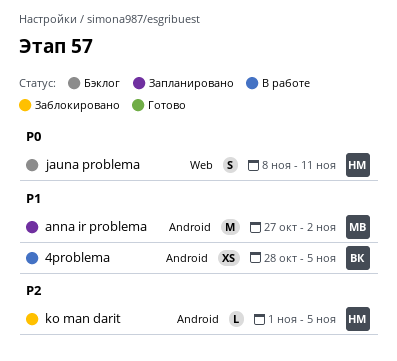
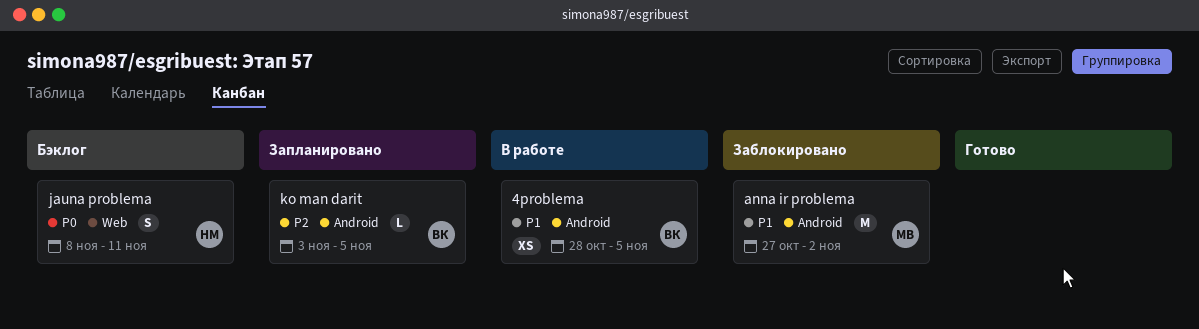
anna ir problema, status: Запланировано -> Заблокировано
ko man darit, status: Заблокировано -> Запланировано
ko man darit, owner: НМ -> ВК
ko man darit, start: Nov 1 -> Nov 3

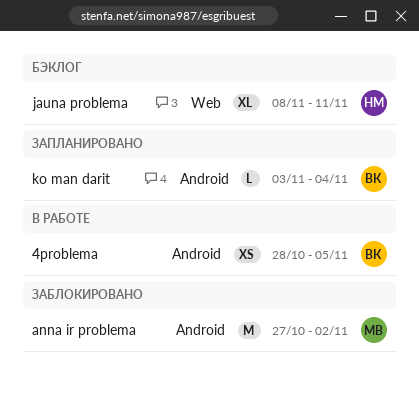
jauna problema, estimate: S -> XL
ko man darit, due: Nov 5 -> Nov 4

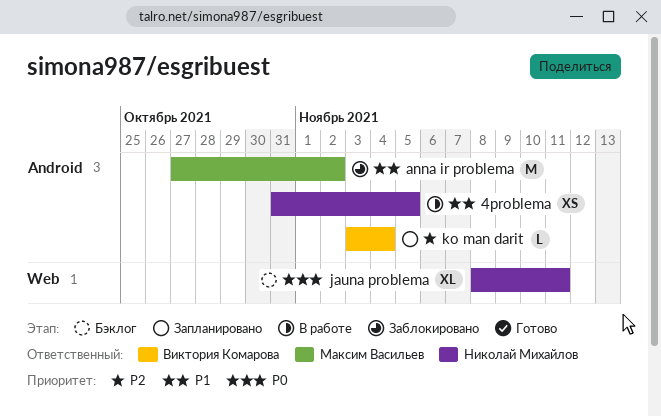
4problema, owner: Виктория Комарова -> Николай Михайлов
4problema, start: Oct 28 -> Oct 31

